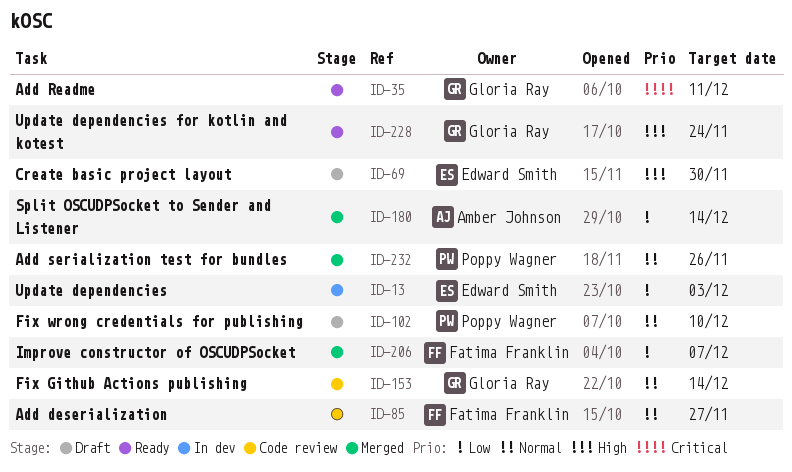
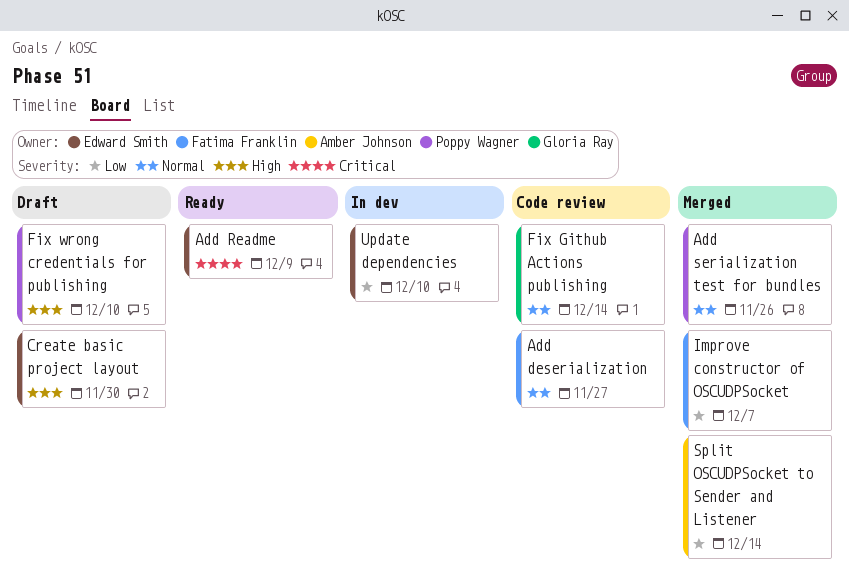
Add Readme, owner: Gloria Ray -> Edward Smith
Add Readme, due: Dec 11 -> Dec 9
Fix wrong credentials for publishing, priority: Normal -> High
Update dependencies, due: Dec 3 -> Dec 10
Update dependencies for kotlin and kotest: present -> none

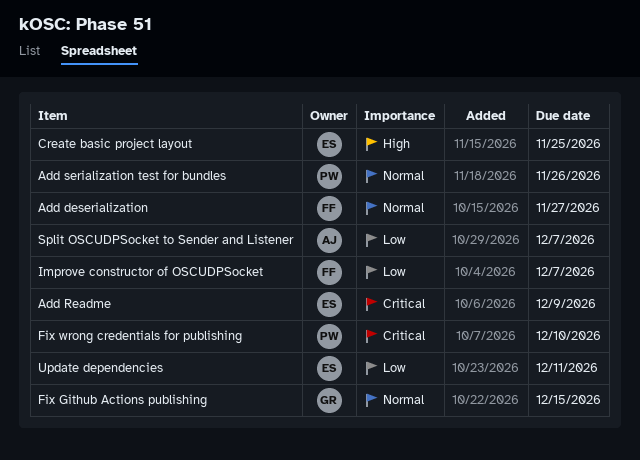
Create basic project layout, due: Nov 30 -> Nov 25
Fix Github Actions publishing, due: Dec 14 -> Dec 15
Fix wrong credentials for publishing, priority: High -> Critical
Split OSCUDPSocket to Sender and Listener, due: Dec 14 -> Dec 7
Update dependencies, due: Dec 10 -> Dec 11

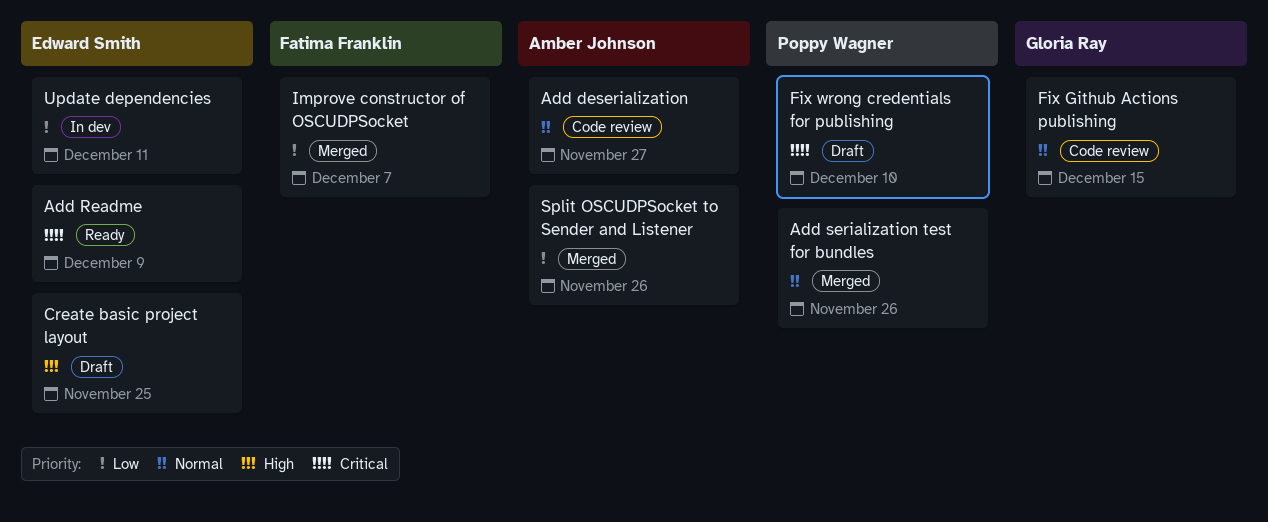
Add deserialization, owner: Fatima Franklin -> Amber Johnson
Split OSCUDPSocket to Sender and Listener, due: Dec 7 -> Nov 26

